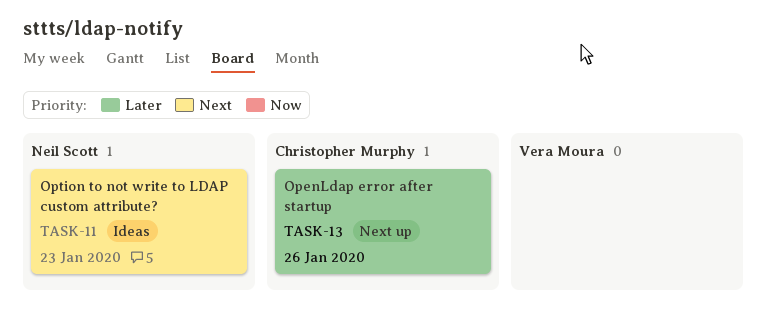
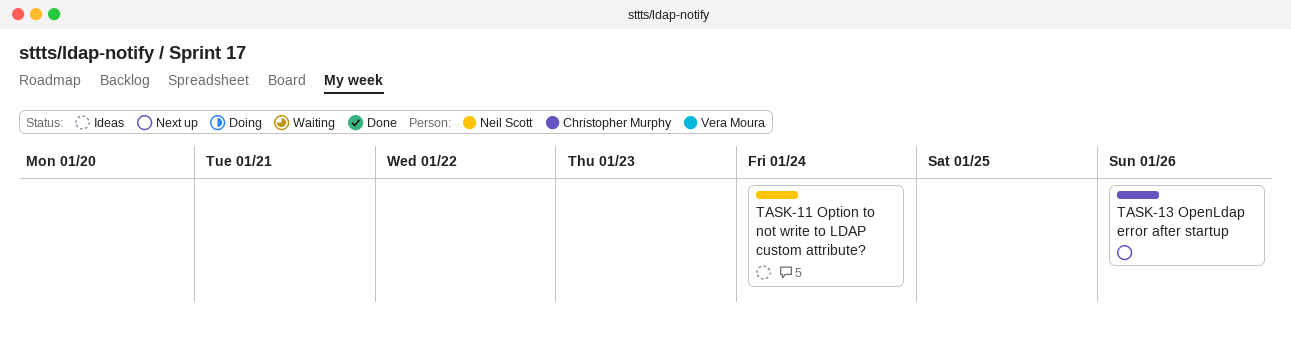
TASK-11, due: Jan 23 -> Jan 24

